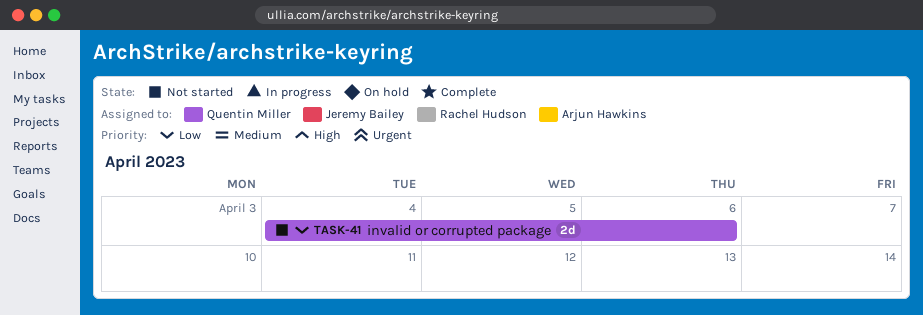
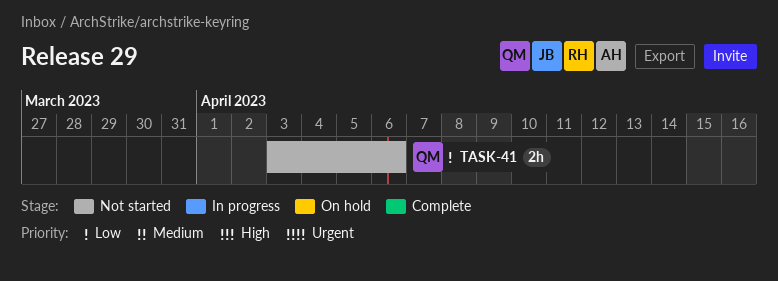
TASK-41, estimate: 2d -> 2h
TASK-41, start: Apr 4 -> Apr 3

